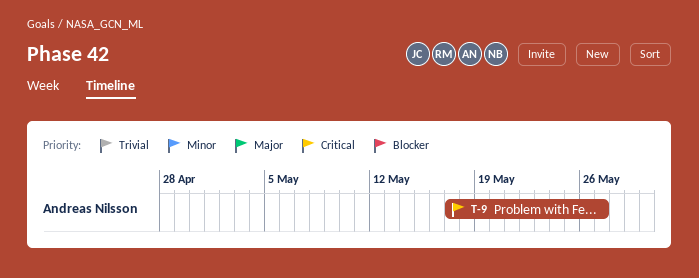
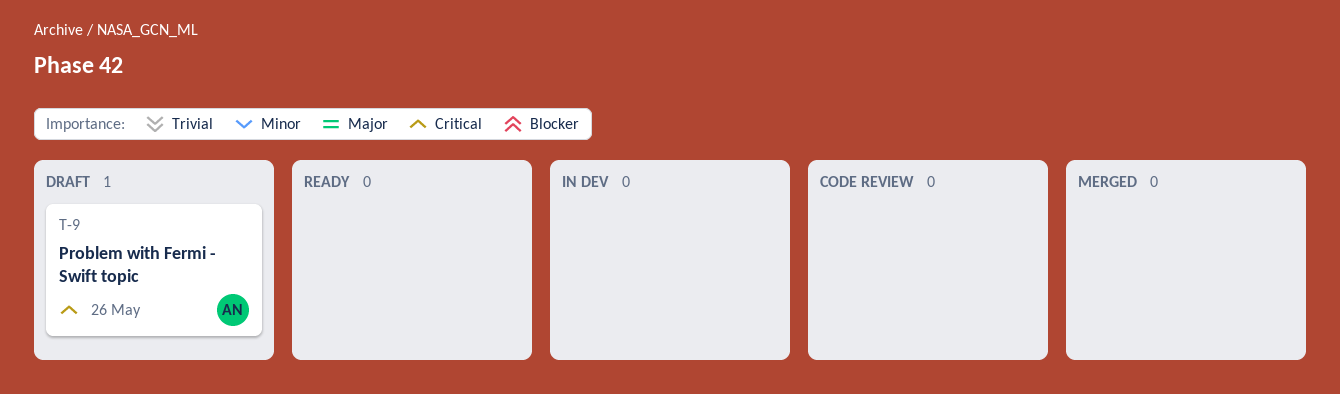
T-9, due: May 27 -> May 26

